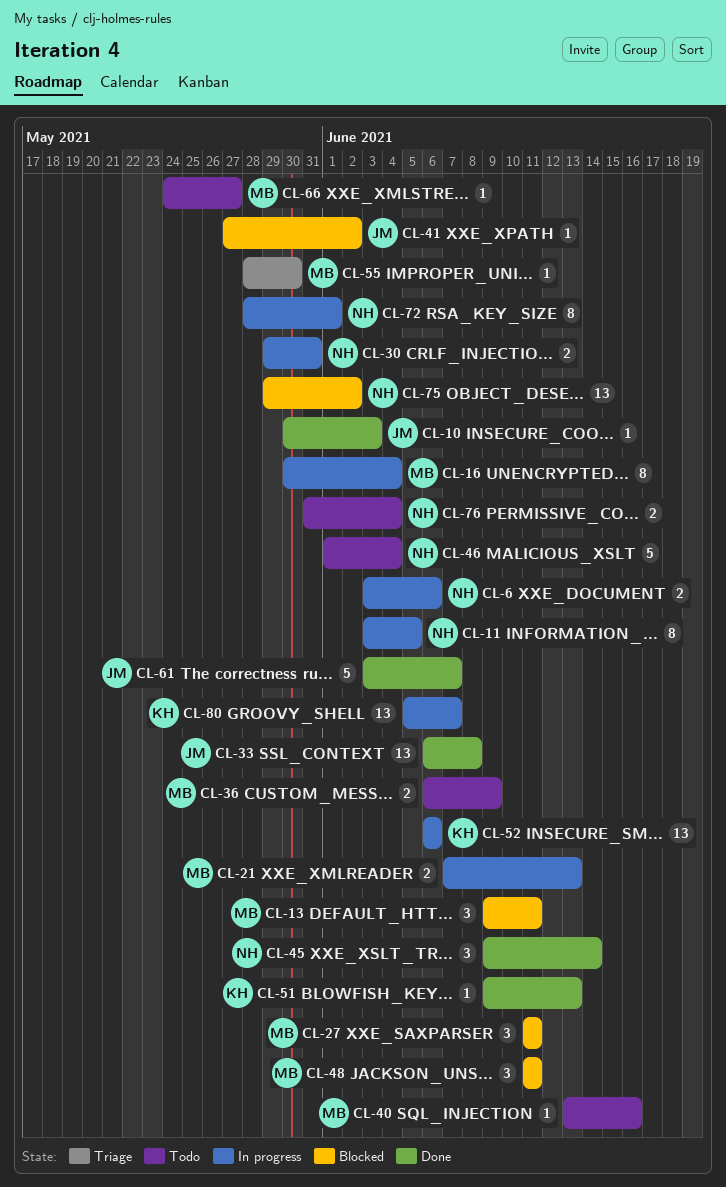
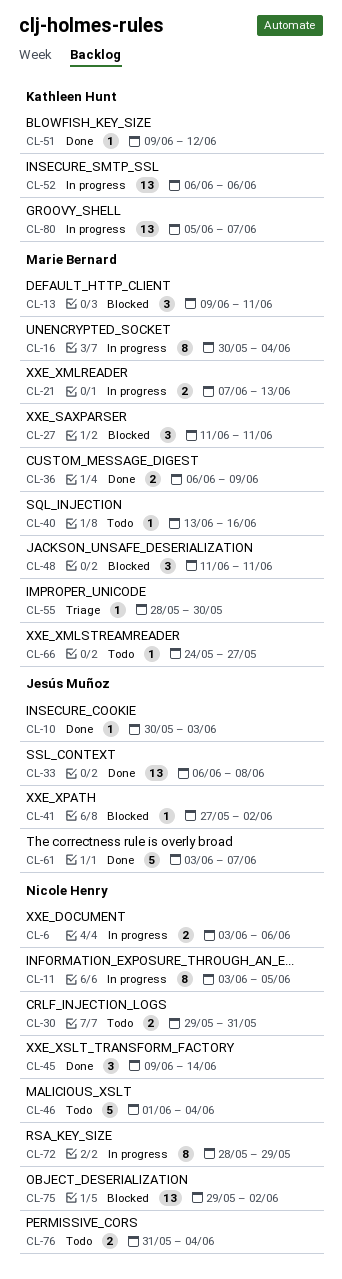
CL-30, status: In progress -> Todo
CL-36, status: Todo -> Done
CL-51, due: Jun 13 -> Jun 12
CL-72, due: Jun 1 -> May 29

